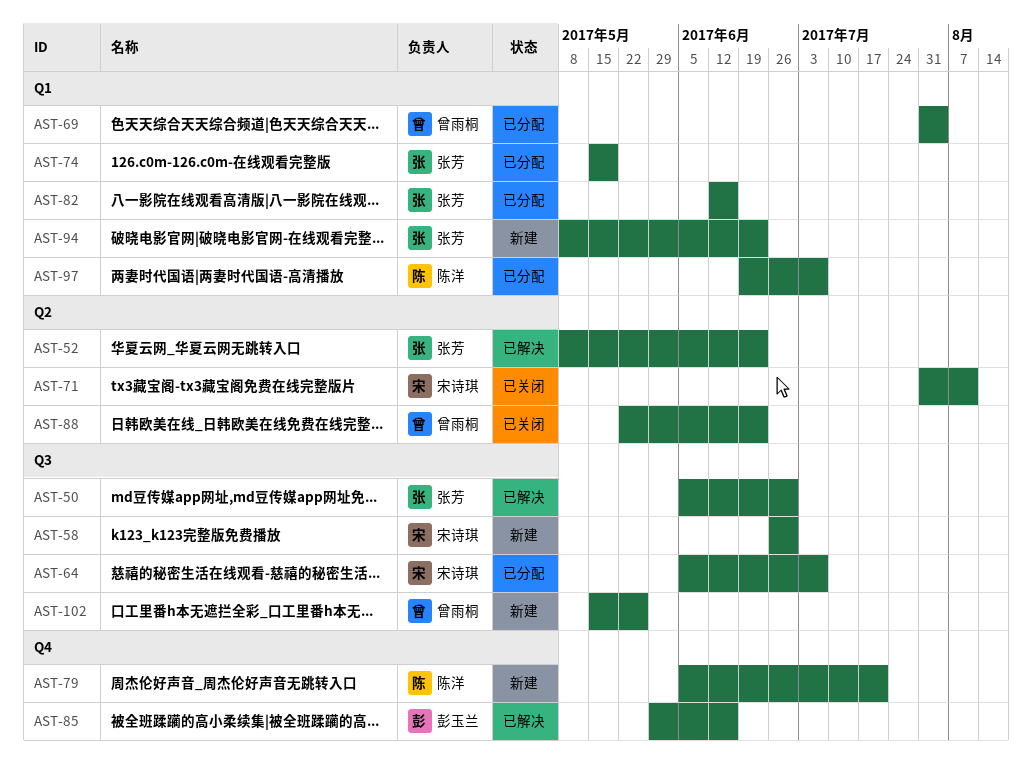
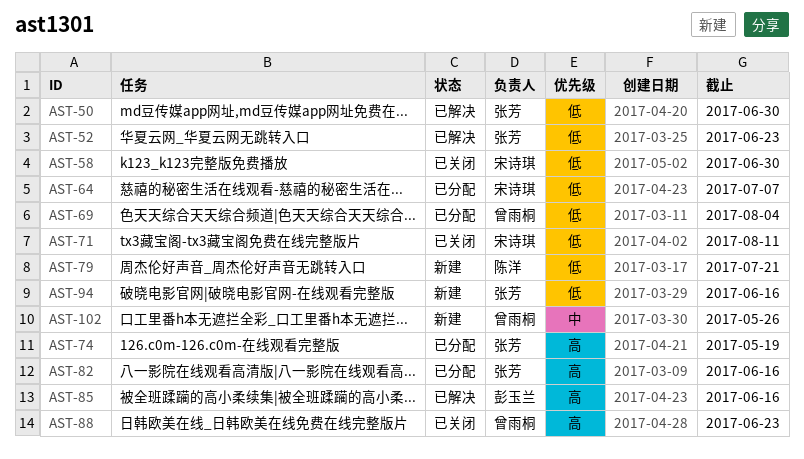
AST-58, status: 新建 -> 已关闭
AST-94, due: Jun 23 -> Jun 16
AST-97: present -> none

